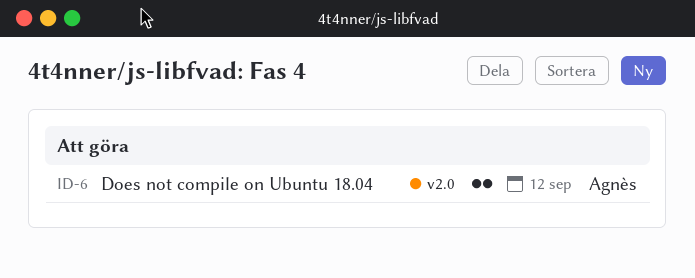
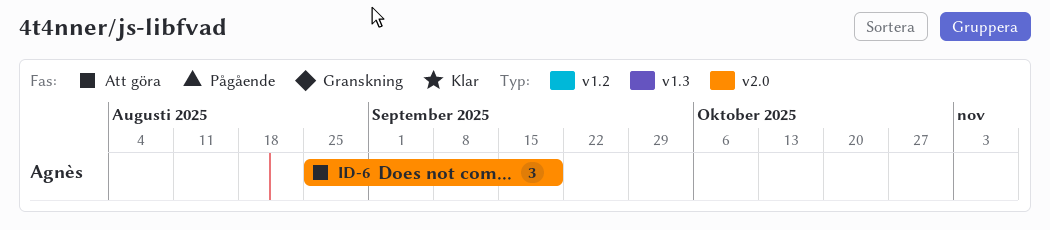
ID-6, estimate: 2 -> 3
ID-6, due: Sep 12 -> Sep 19

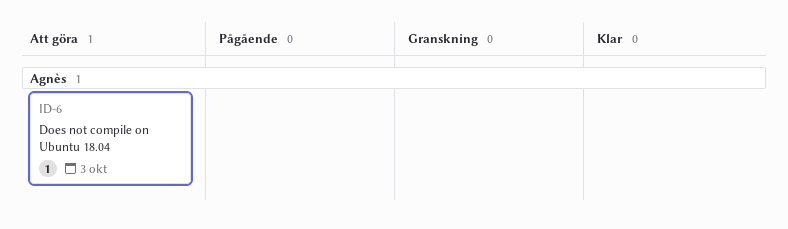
ID-6, estimate: 3 -> 1
ID-6, due: Sep 19 -> Oct 3

